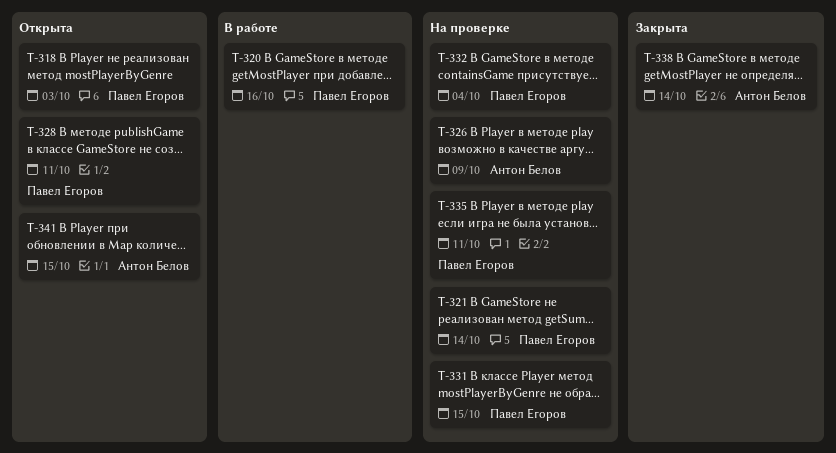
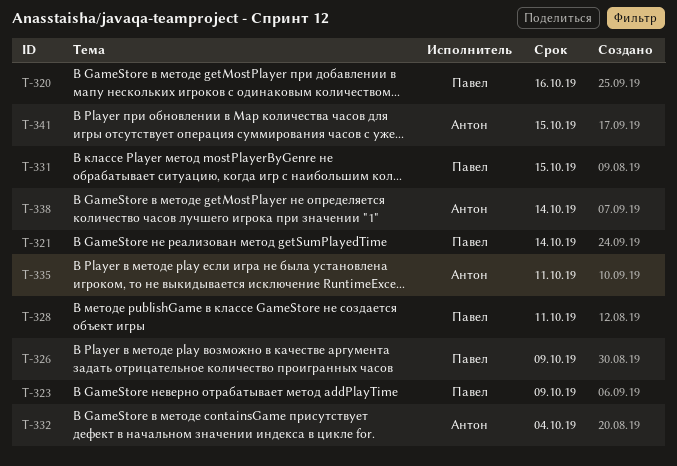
T-318: present -> none
T-323: none -> present
T-326, owner: Антон Белов -> Павел Егоров
T-332, owner: Павел Егоров -> Антон Белов
T-335, owner: Павел Егоров -> Антон Белов

